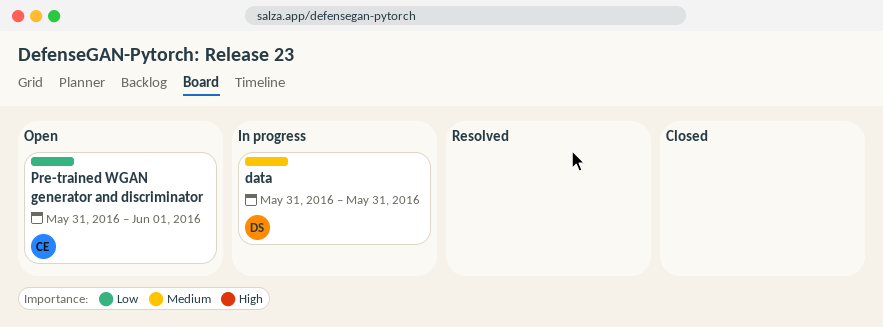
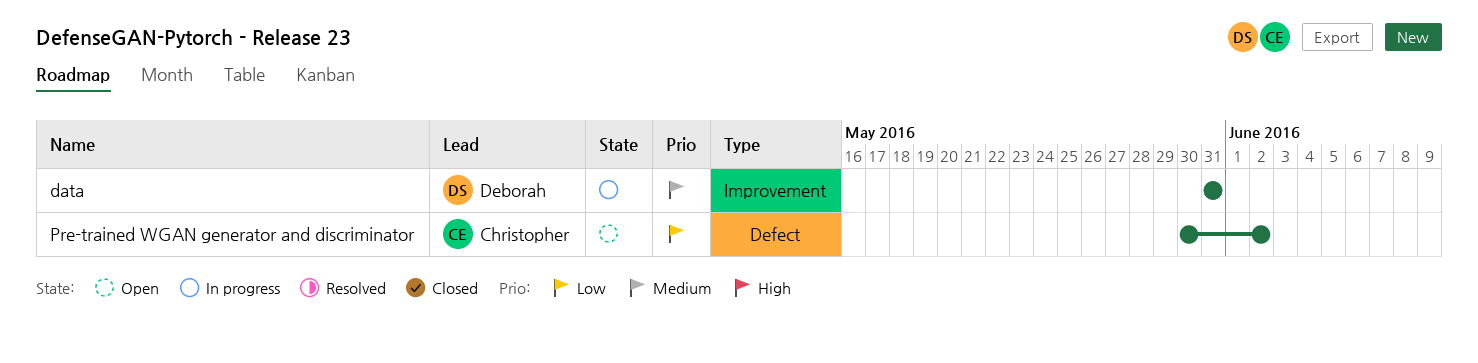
Pre-trained WGAN generator and discriminator, start: May 31 -> May 30
Pre-trained WGAN generator and discriminator, due: Jun 1 -> Jun 2

